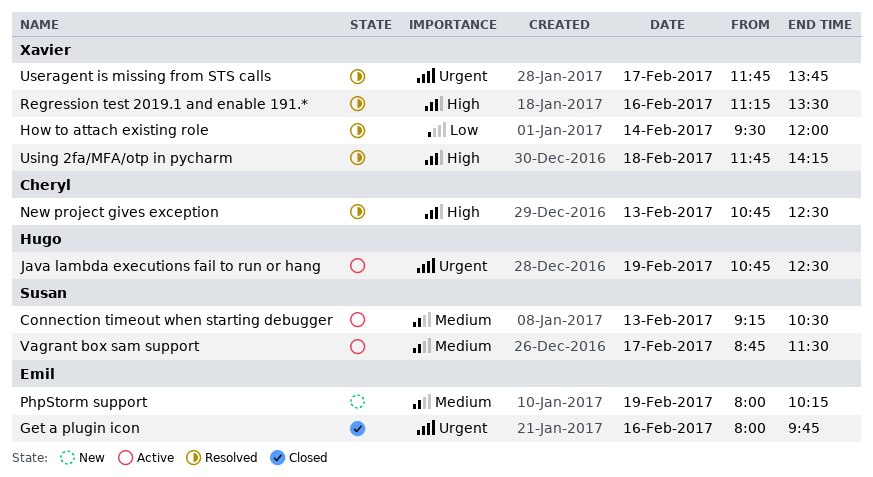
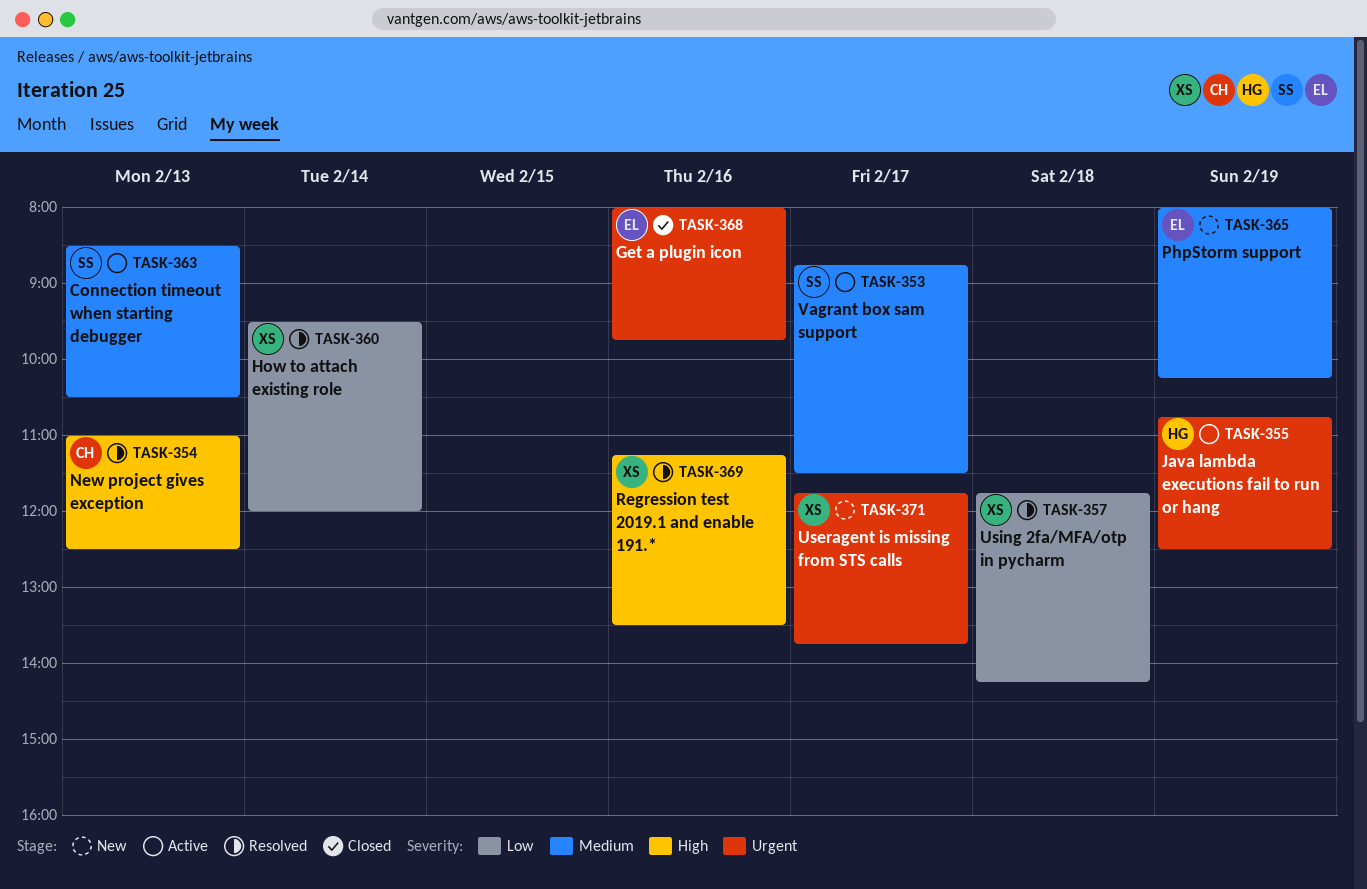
Connection timeout when starting debugger, begins: 09:15 -> 08:30
New project gives exception, begins: 10:45 -> 11:00
Useragent is missing from STS calls, status: Resolved -> New
Using 2fa/MFA/otp in pycharm, priority: High -> Low

